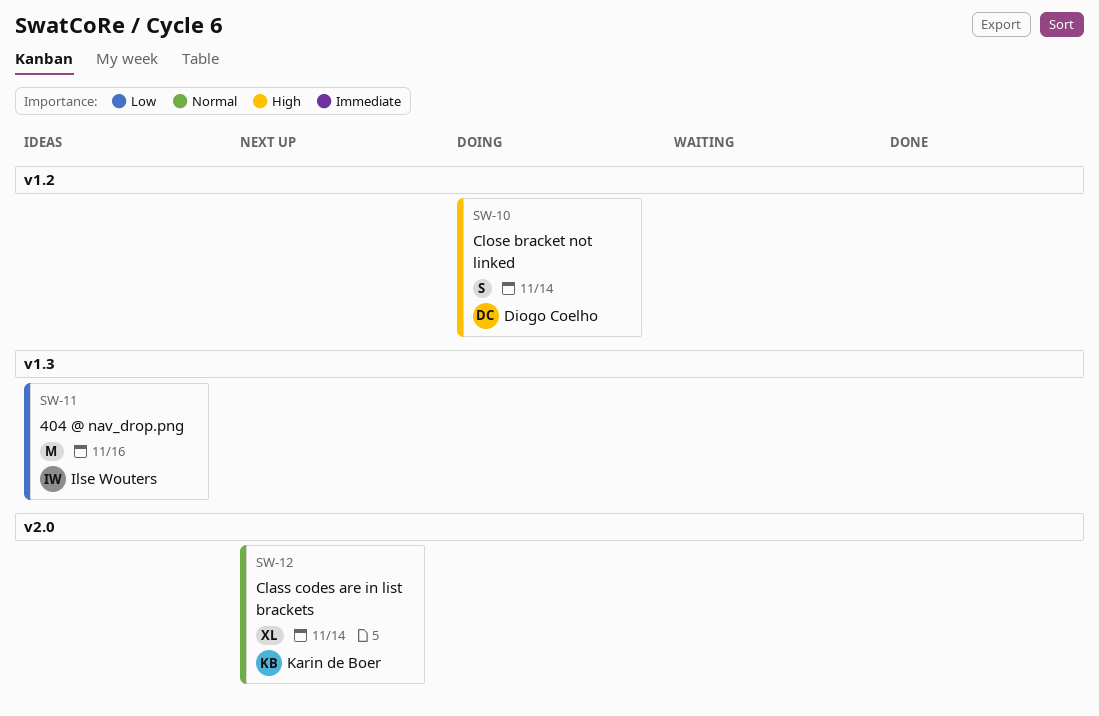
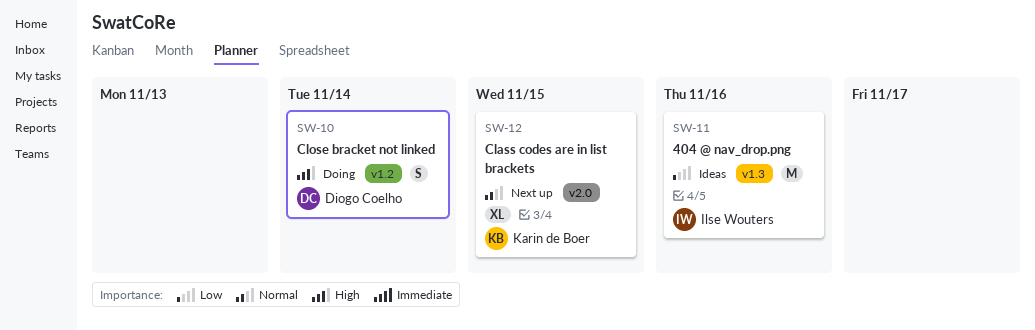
SW-12, due: Nov 14 -> Nov 15

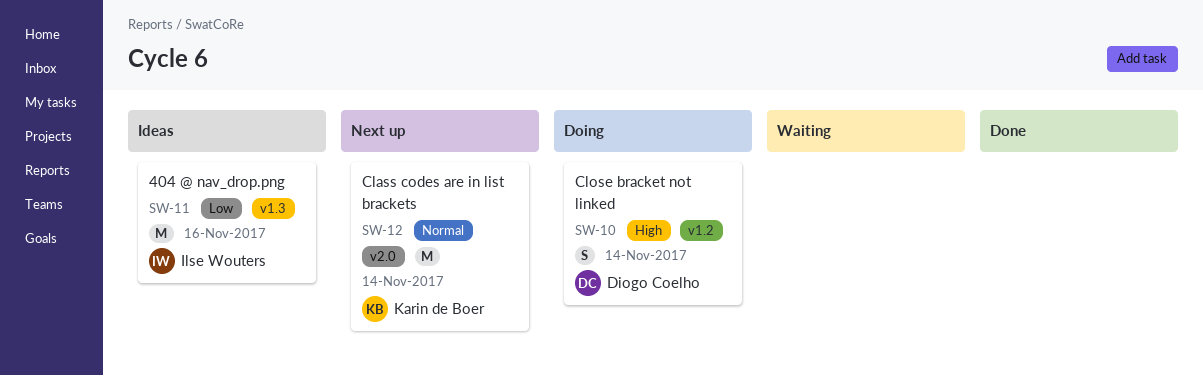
SW-12, estimate: XL -> M
SW-12, due: Nov 15 -> Nov 14

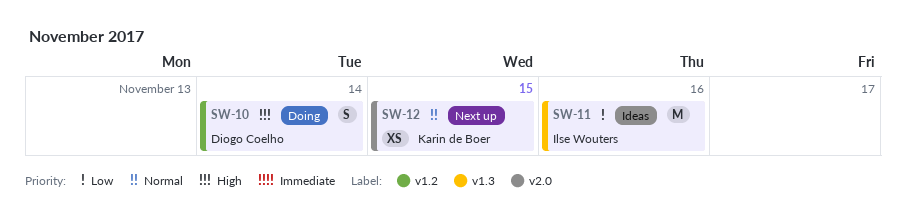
SW-12, estimate: M -> XS
SW-12, due: Nov 14 -> Nov 15

